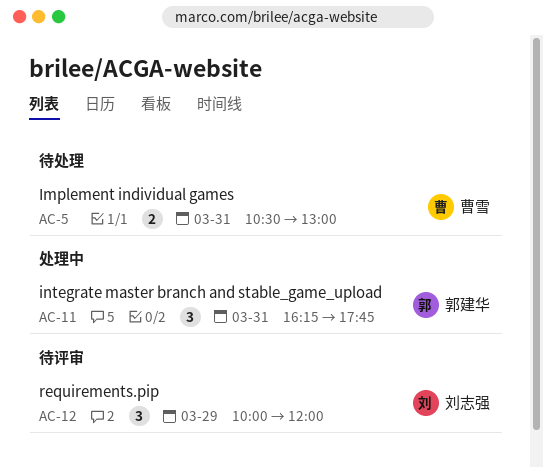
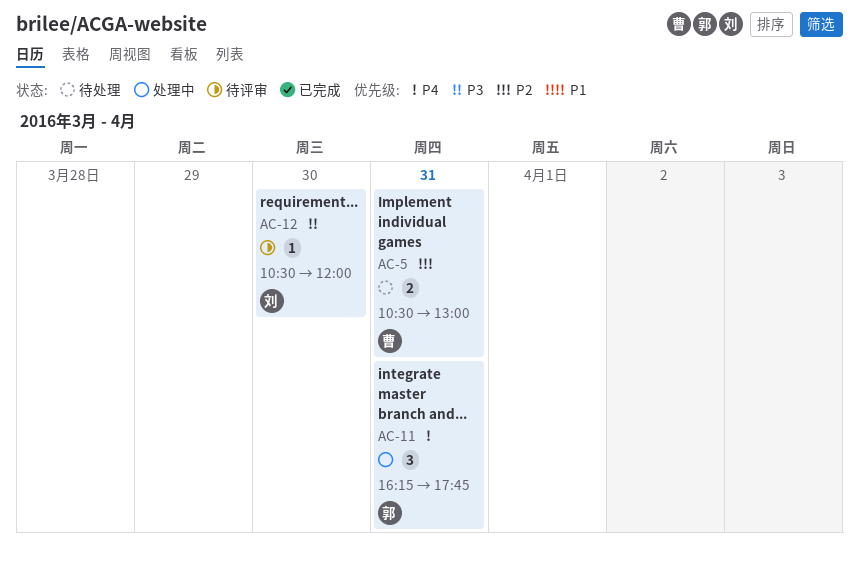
AC-12, estimate: 3 -> 1
AC-12, day: Mar 29 -> Mar 30
AC-12, begins: 10:00 -> 10:30

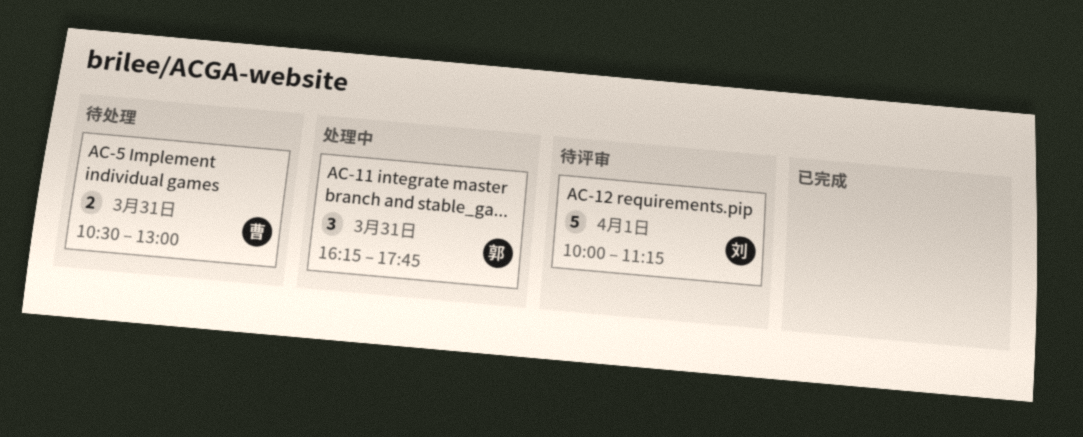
AC-12, estimate: 1 -> 5
AC-12, day: Mar 30 -> Apr 1
AC-12, begins: 10:30 -> 10:00
AC-12, ends: 12:00 -> 11:15

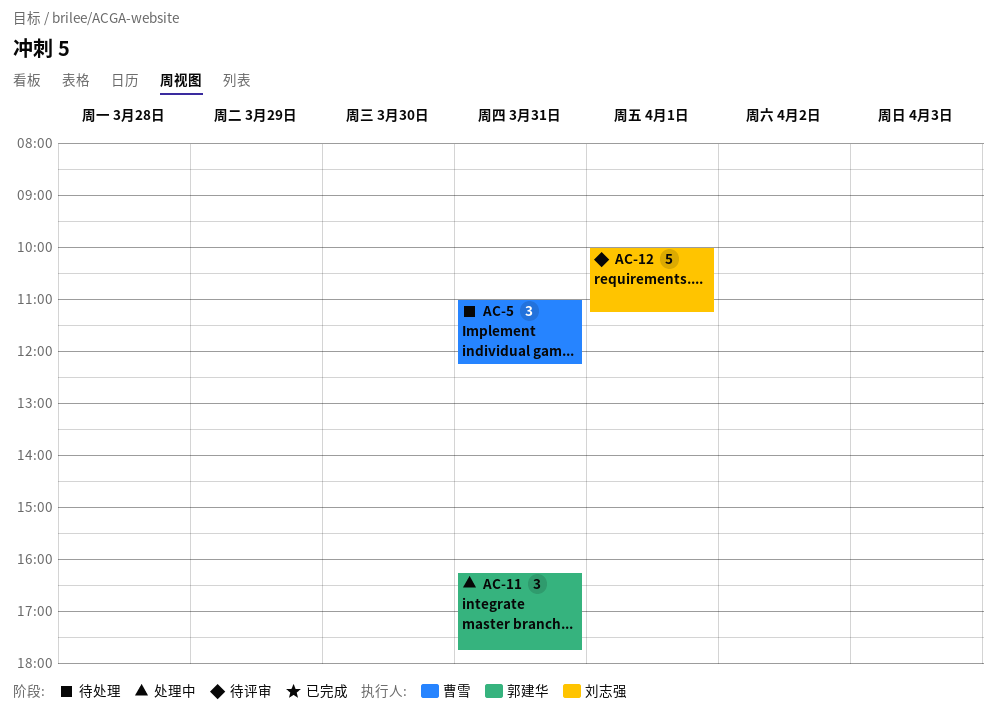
AC-5, estimate: 2 -> 3
AC-5, begins: 10:30 -> 11:00
AC-5, ends: 13:00 -> 12:15

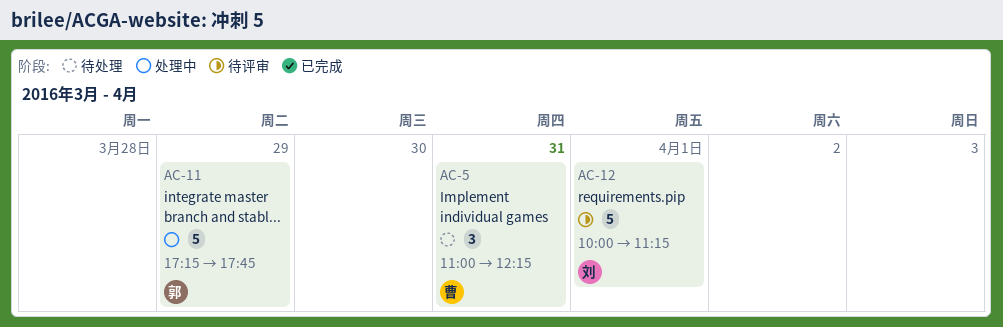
AC-11, estimate: 3 -> 5
AC-11, day: Mar 31 -> Mar 29
AC-11, begins: 16:15 -> 17:15

